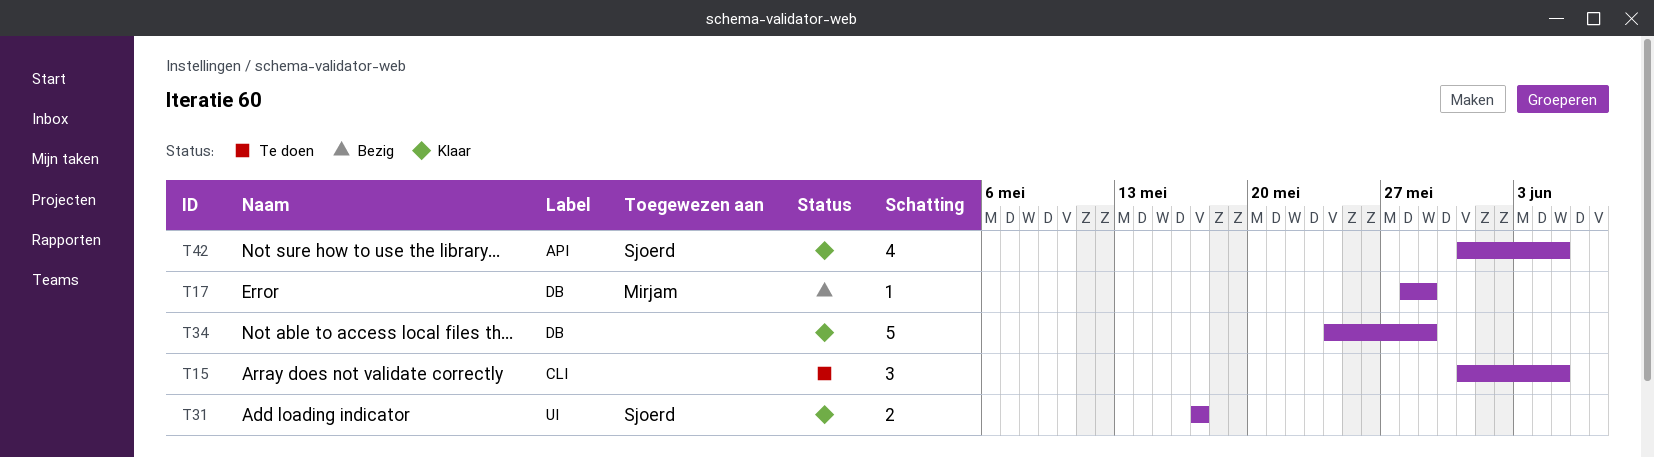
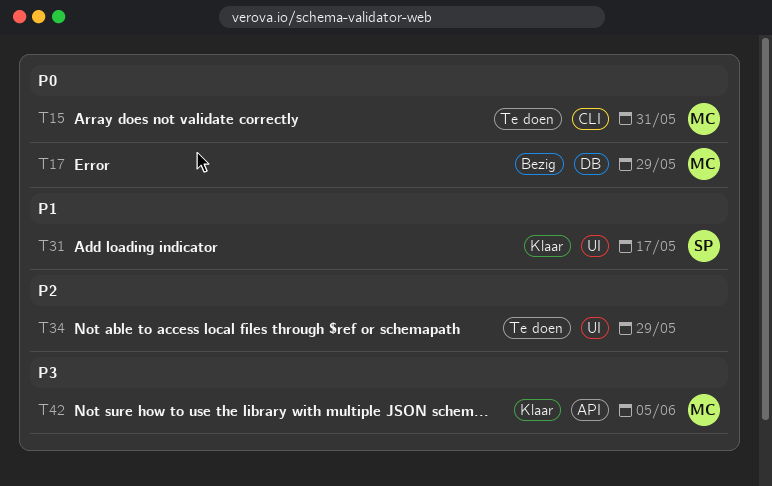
T15, owner: none -> Mirjam
T15, due: Jun 5 -> May 31
T34, status: Klaar -> Te doen
T34, label: DB -> UI
T42, owner: Sjoerd -> Mirjam

